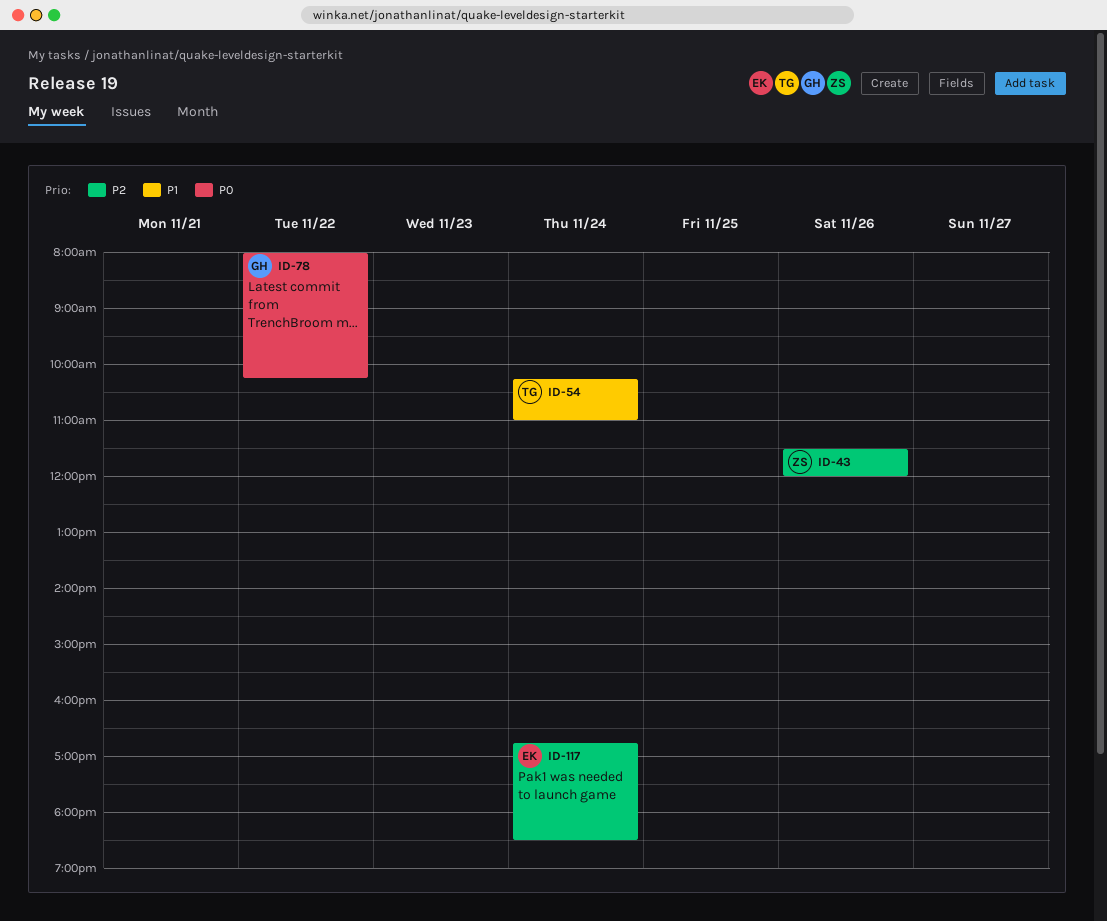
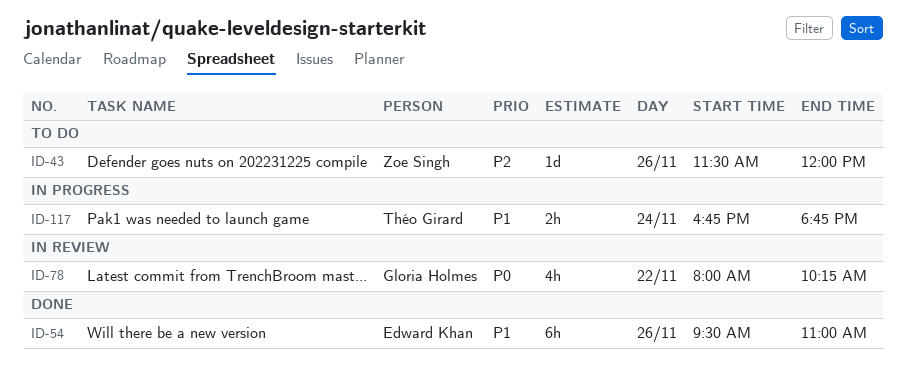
ID-54, owner: Théo Girard -> Edward Khan
ID-54, day: Nov 24 -> Nov 26
ID-54, begins: 10:15 -> 09:30
ID-117, owner: Edward Khan -> Théo Girard
ID-117, priority: P2 -> P1
ID-117, ends: 18:30 -> 18:45

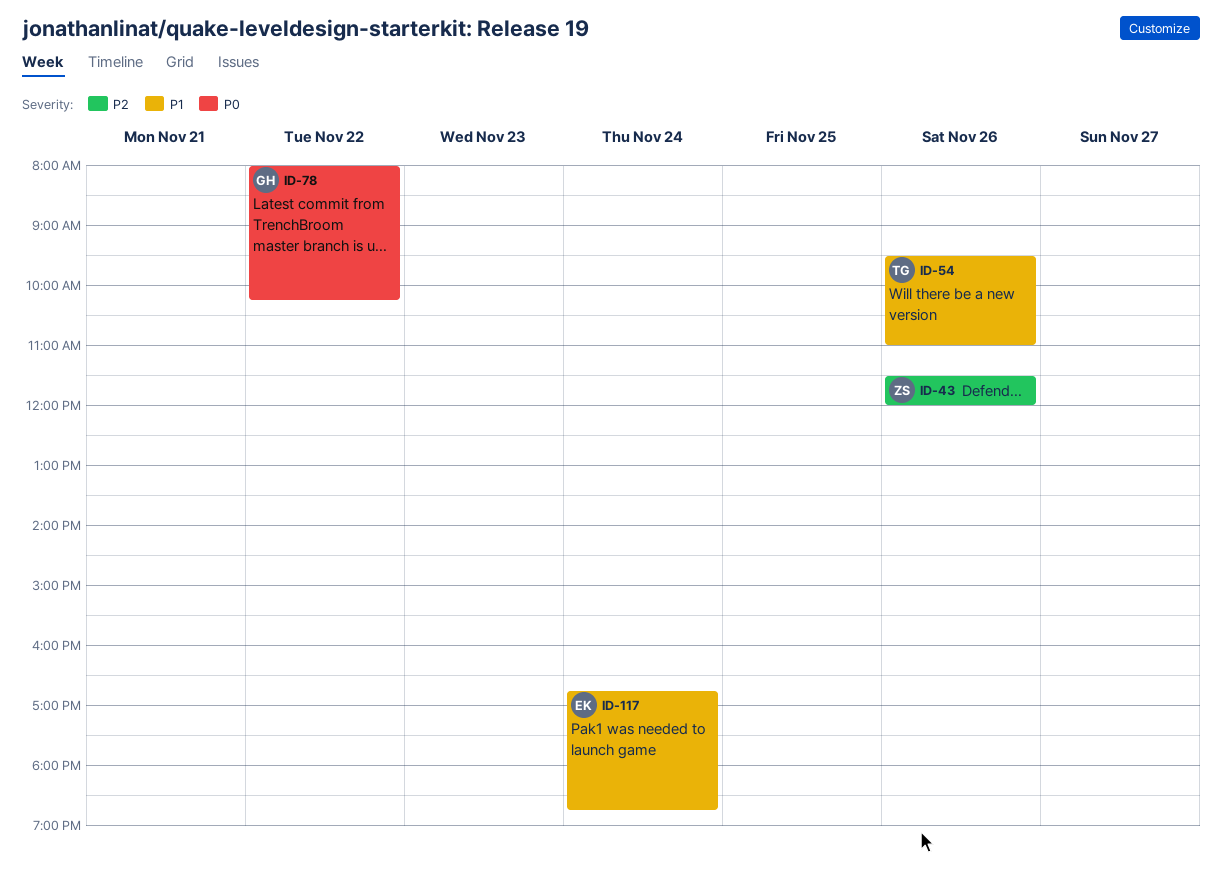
ID-54, owner: Edward Khan -> Théo Girard
ID-117, owner: Théo Girard -> Edward Khan

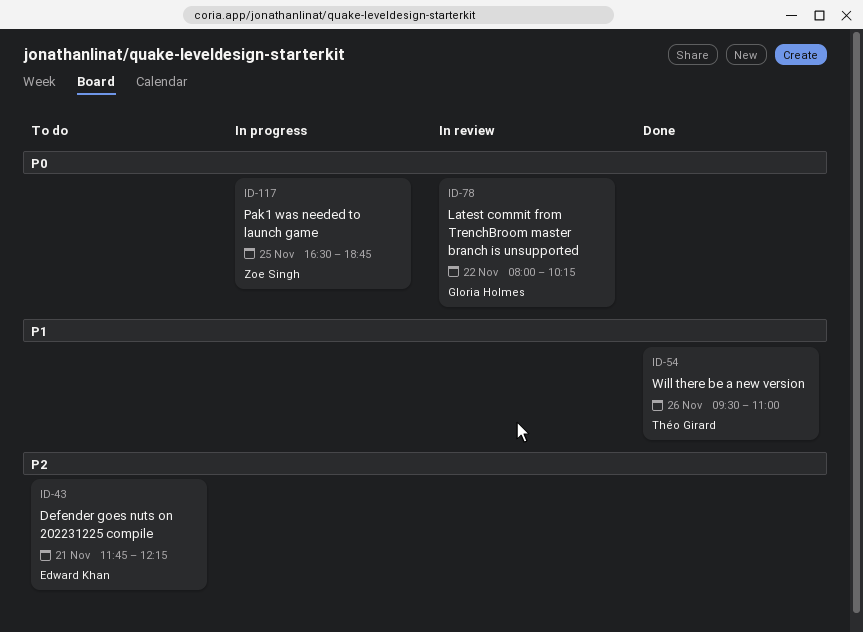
ID-43, owner: Zoe Singh -> Edward Khan
ID-43, day: Nov 26 -> Nov 21
ID-43, begins: 11:30 -> 11:45
ID-43, ends: 12:00 -> 12:15
ID-117, owner: Edward Khan -> Zoe Singh
ID-117, priority: P1 -> P0
ID-117, day: Nov 24 -> Nov 25
ID-117, begins: 16:45 -> 16:30

